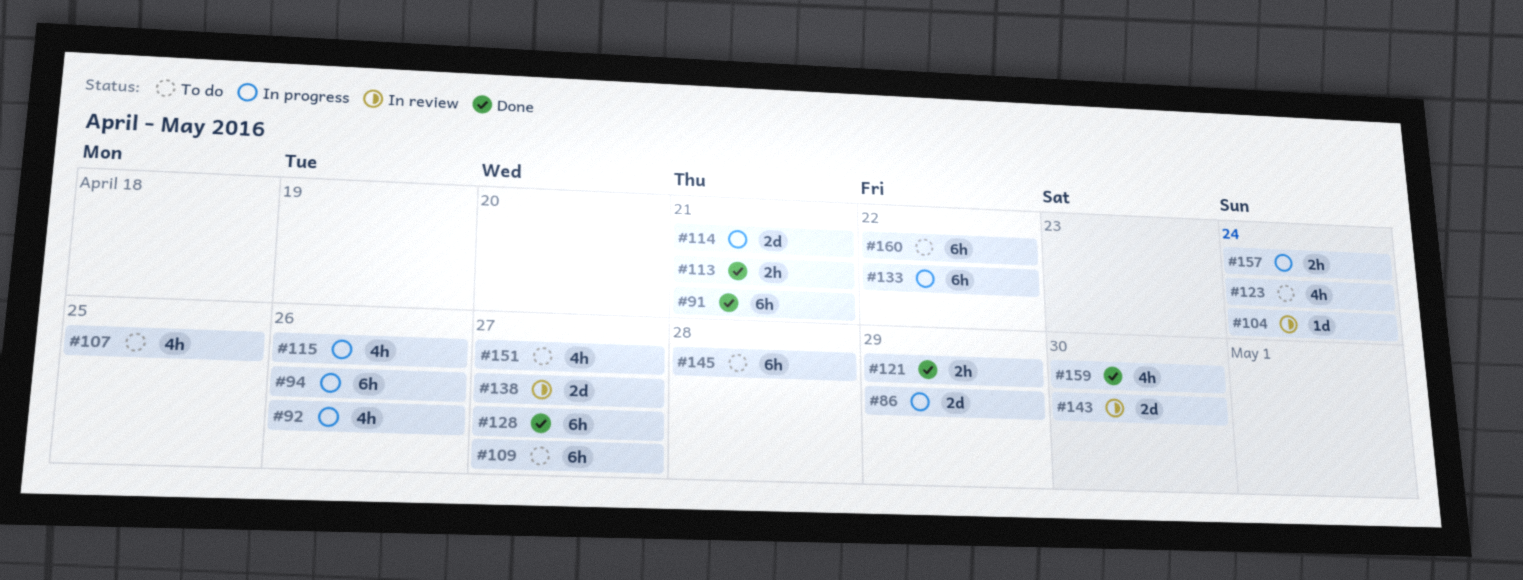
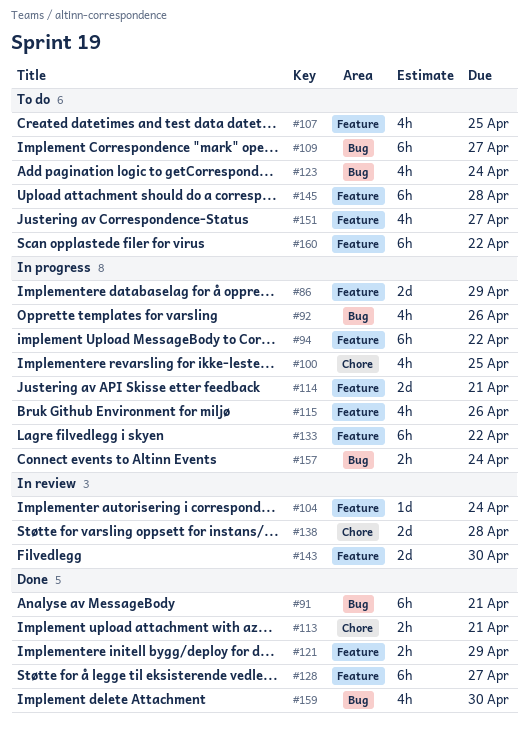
#94, due: Apr 26 -> Apr 22
#100: none -> present
#138, due: Apr 27 -> Apr 28

